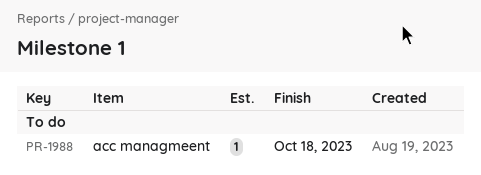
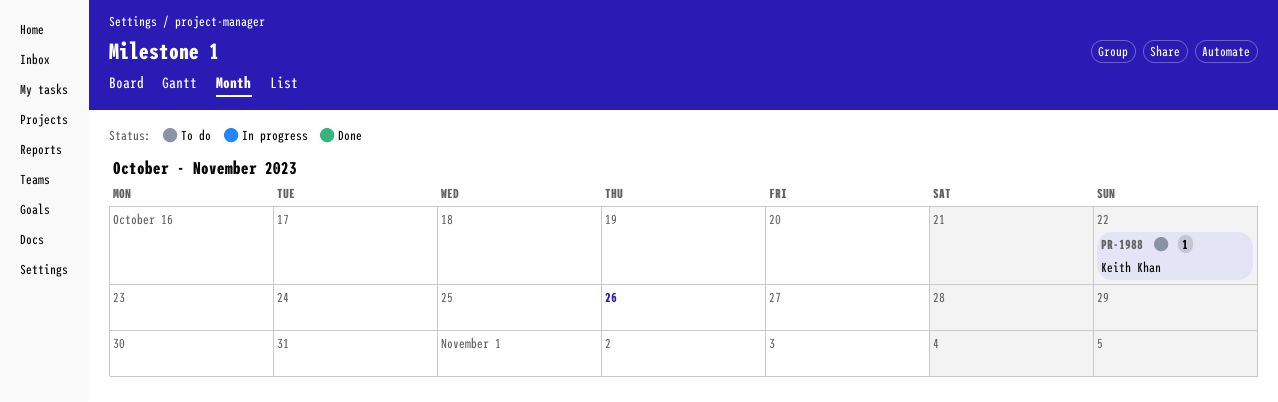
PR-1988, due: Oct 18 -> Oct 22

